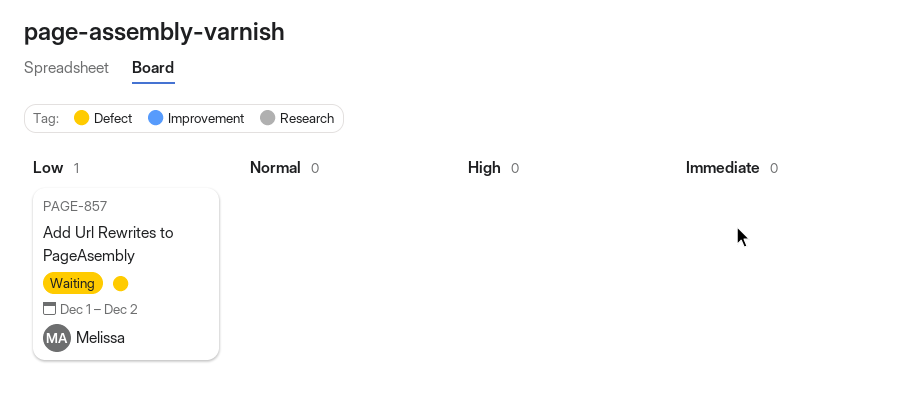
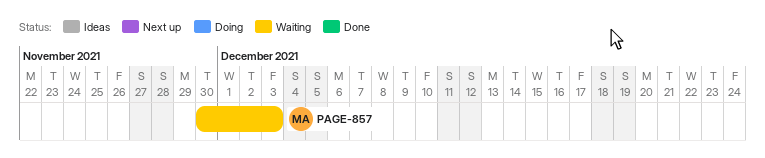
PAGE-857, start: Dec 1 -> Nov 30
PAGE-857, due: Dec 2 -> Dec 3

